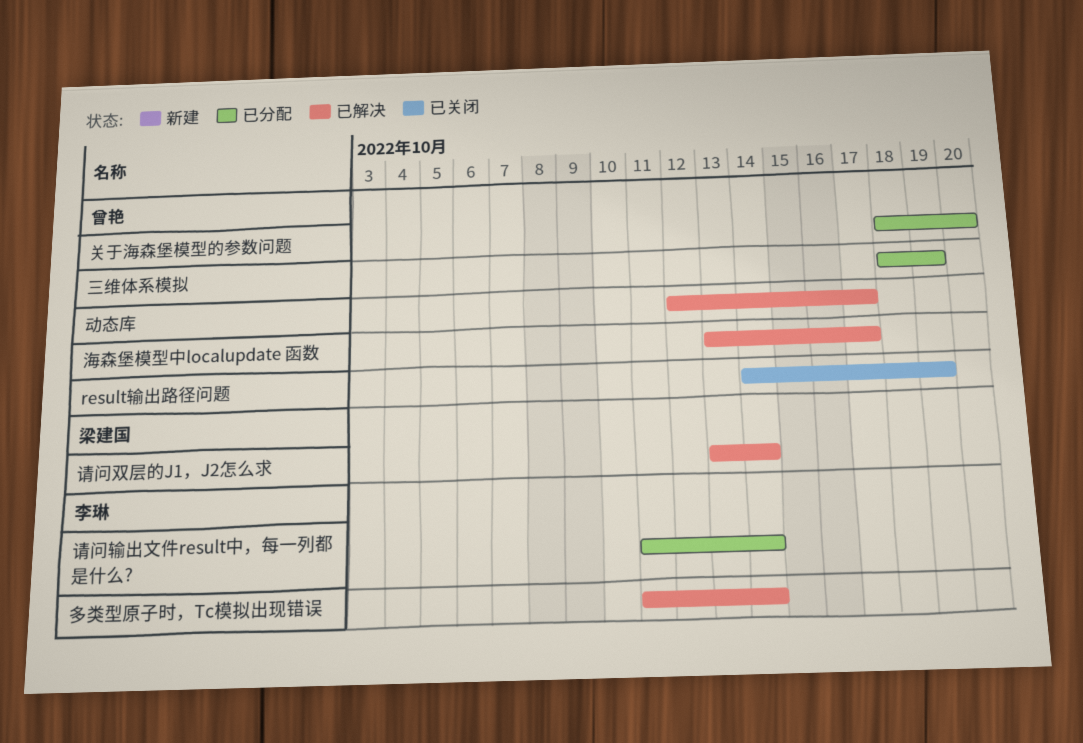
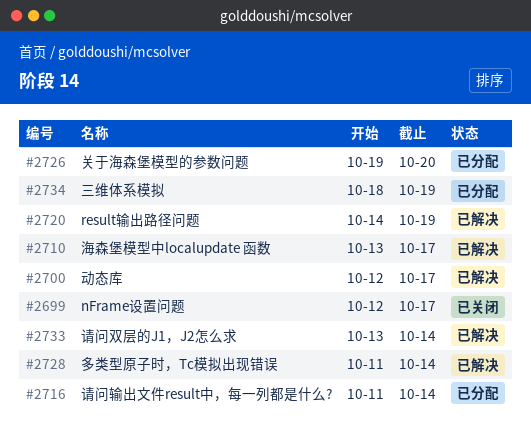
nFrame设置问题: none -> present
result输出路径问题, status: 已关闭 -> 已解决
关于海森堡模型的参数问题, start: Oct 18 -> Oct 19

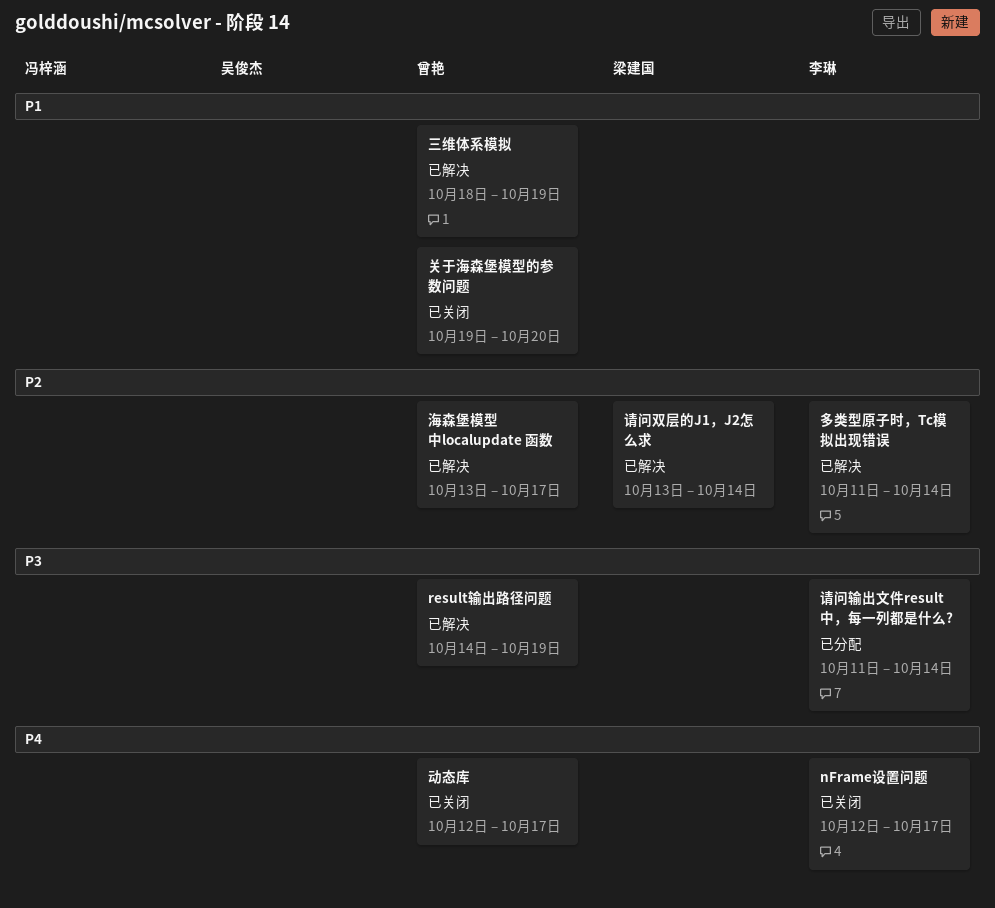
三维体系模拟, status: 已分配 -> 已解决
关于海森堡模型的参数问题, status: 已分配 -> 已关闭
动态库, status: 已解决 -> 已关闭

